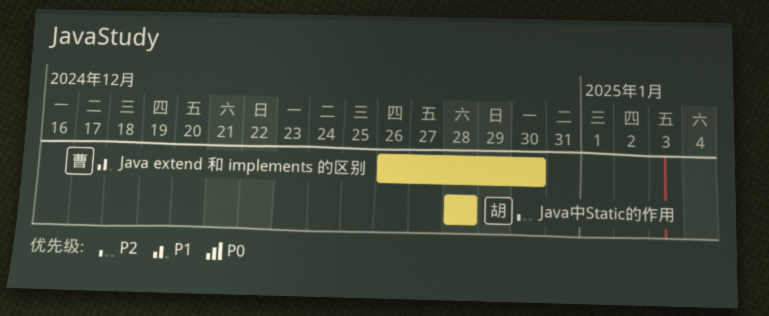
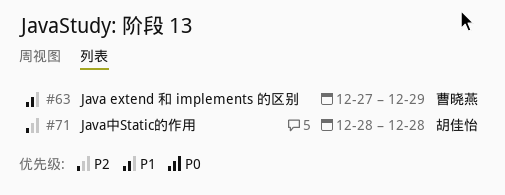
Java extend 和 implements 的区别, start: Dec 26 -> Dec 27
Java extend 和 implements 的区别, due: Dec 30 -> Dec 29

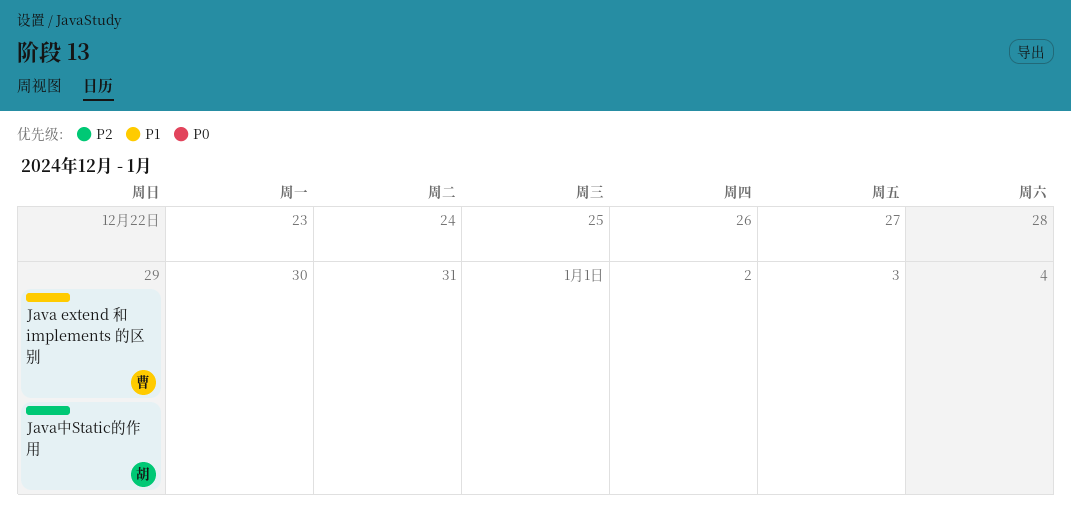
Java中Static的作用, due: Dec 28 -> Dec 29

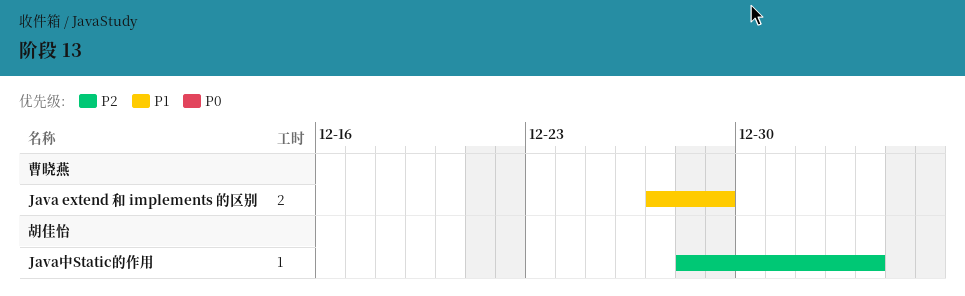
Java中Static的作用, due: Dec 29 -> Jan 3

